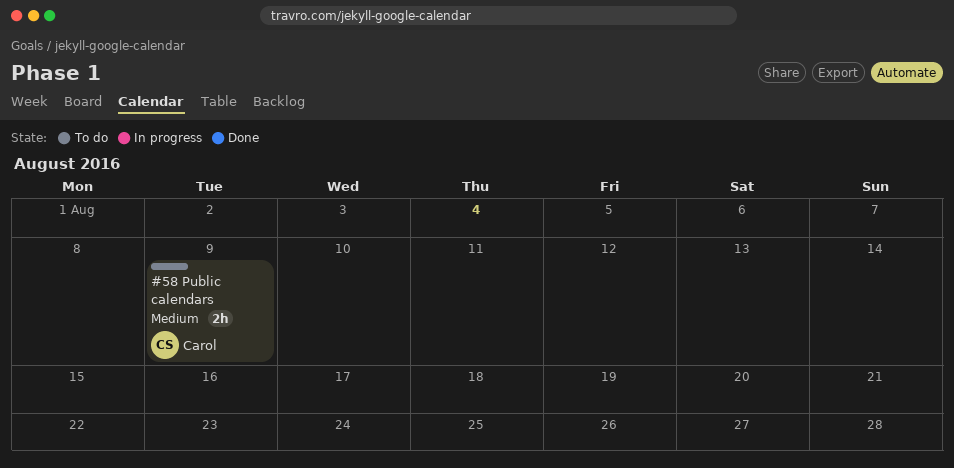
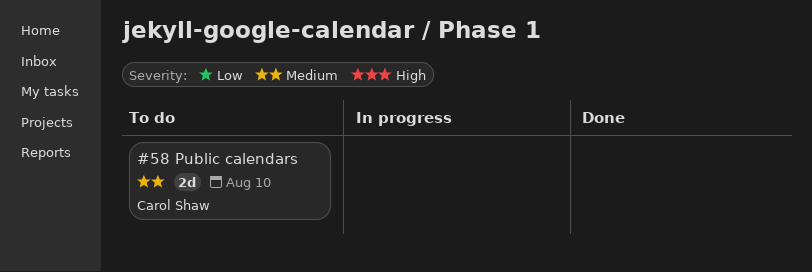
#58, estimate: 2h -> 2d
#58, due: Aug 9 -> Aug 10

